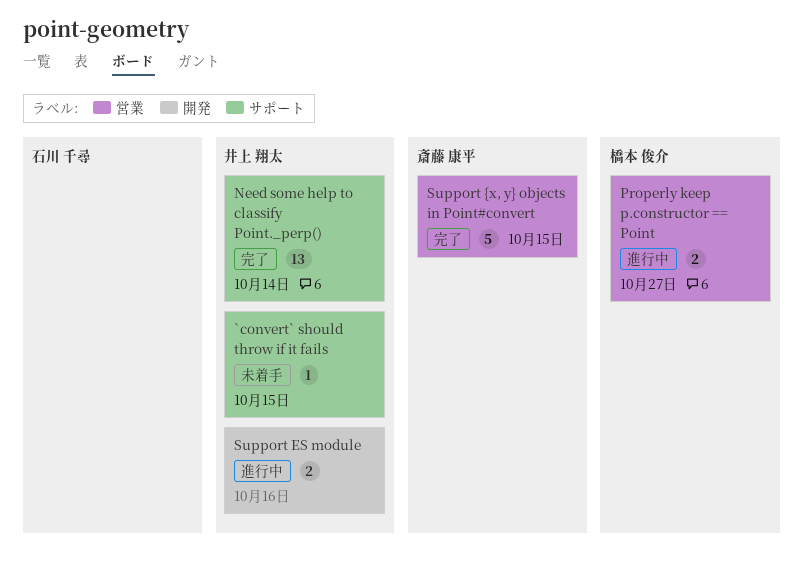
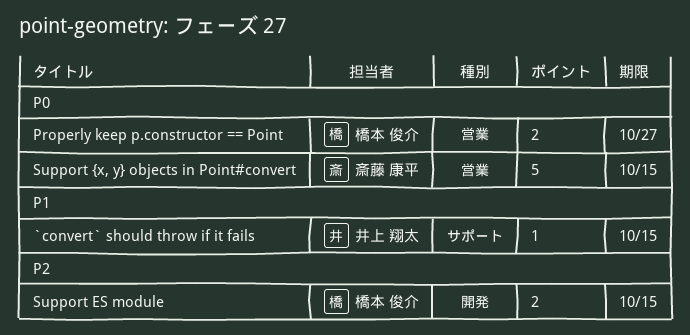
Need some help to classify Point._perp(): present -> none
Support ES module, owner: 井上 翔太 -> 橋本 俊介
Support ES module, due: Oct 16 -> Oct 15

